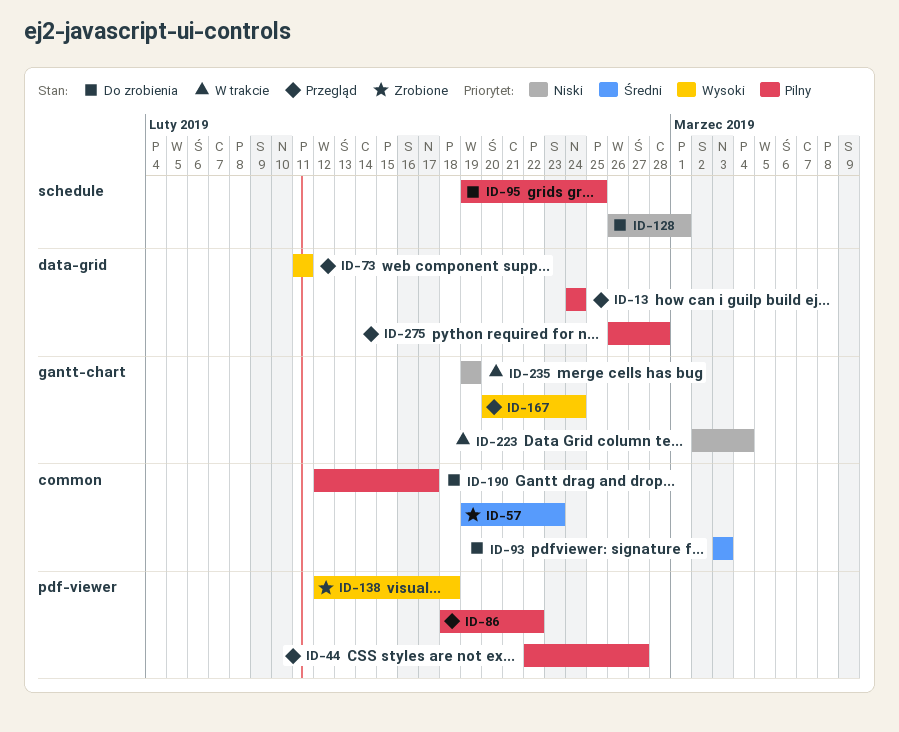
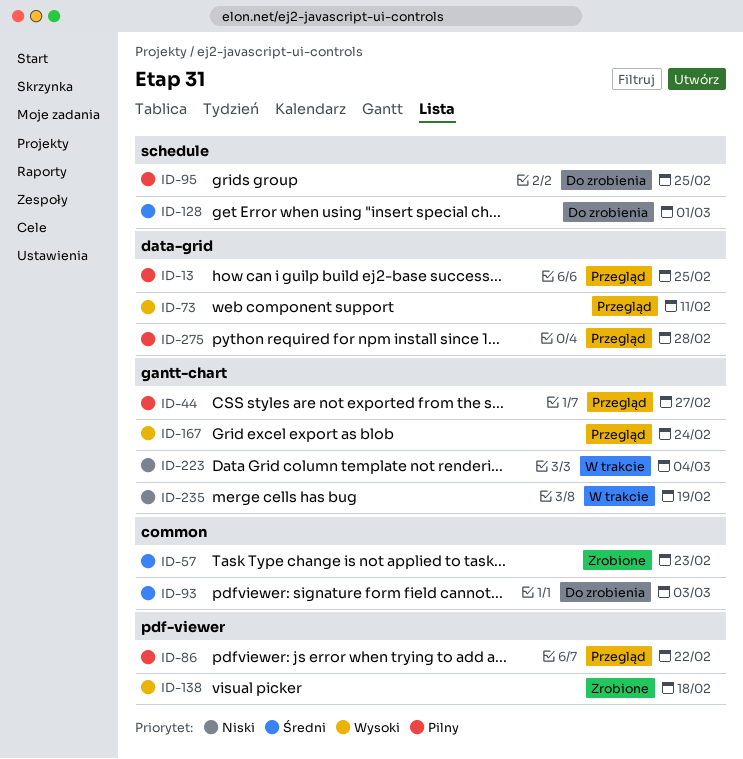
ID-13, due: Feb 24 -> Feb 25
ID-44, label: pdf-viewer -> gantt-chart
ID-128, priority: Niski -> Średni
ID-190: present -> none

